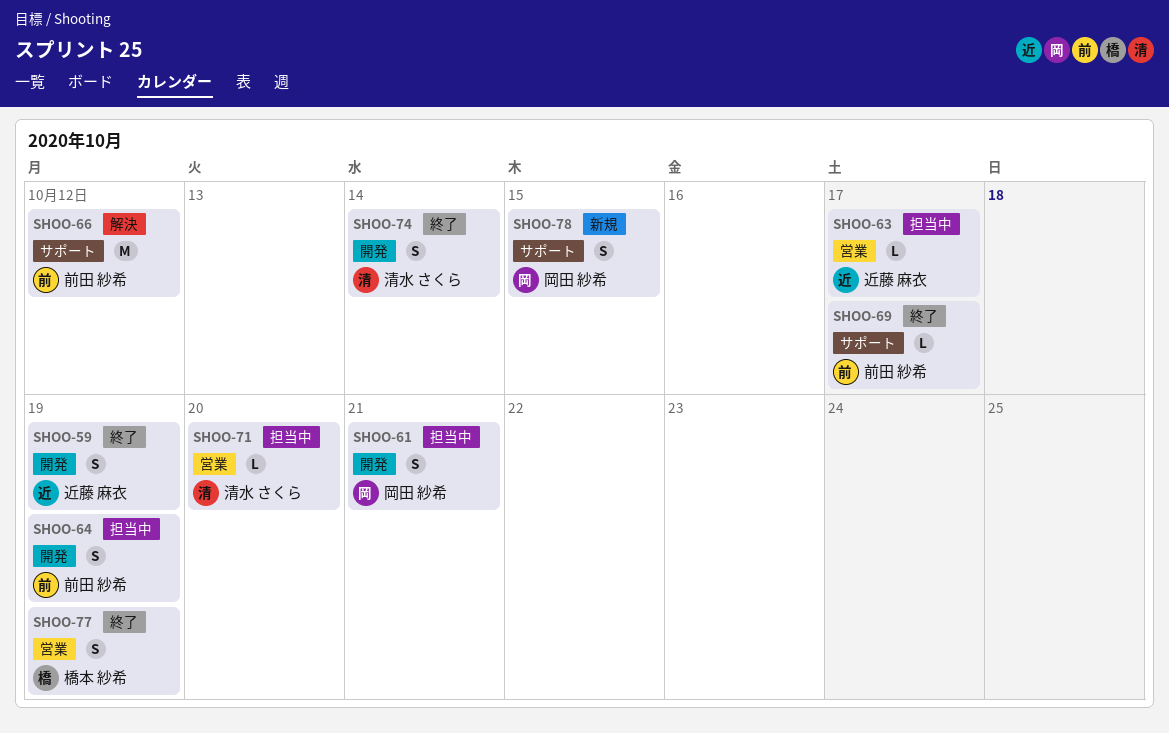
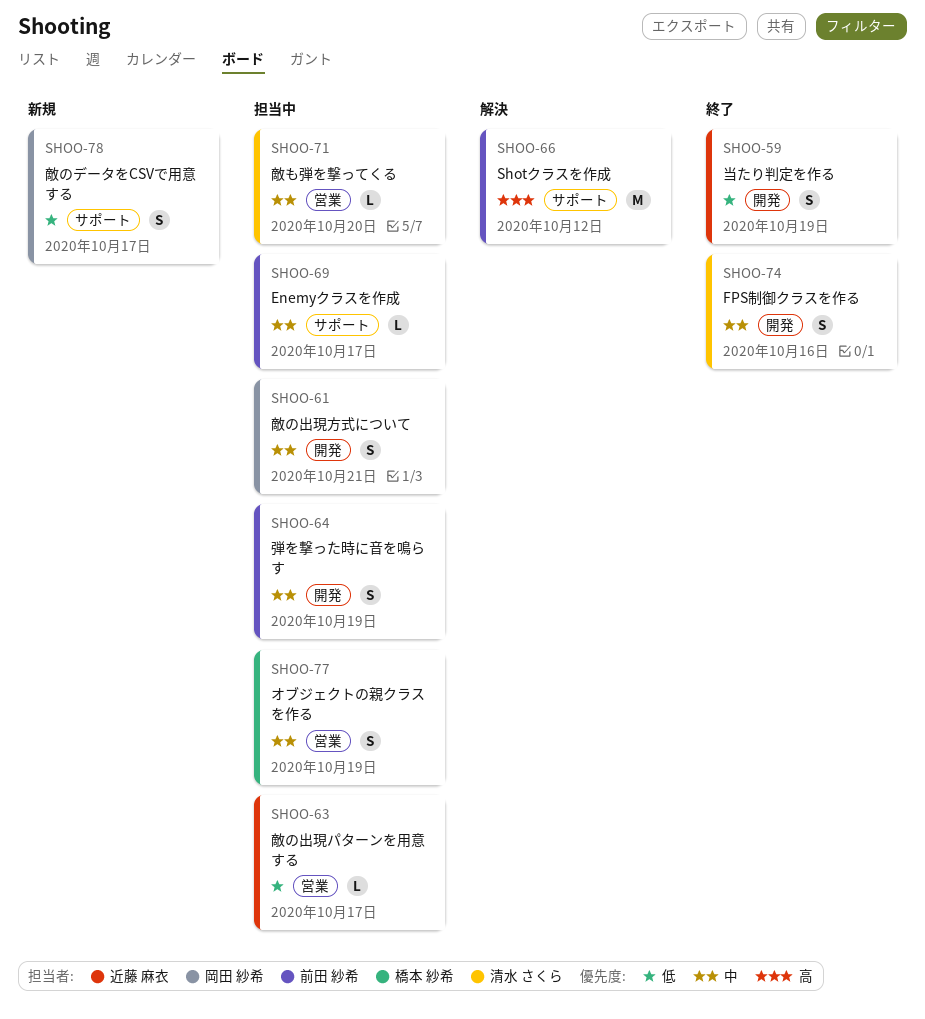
SHOO-69, status: 終了 -> 担当中
SHOO-74, due: Oct 14 -> Oct 16
SHOO-77, status: 終了 -> 担当中
SHOO-78, due: Oct 15 -> Oct 17

